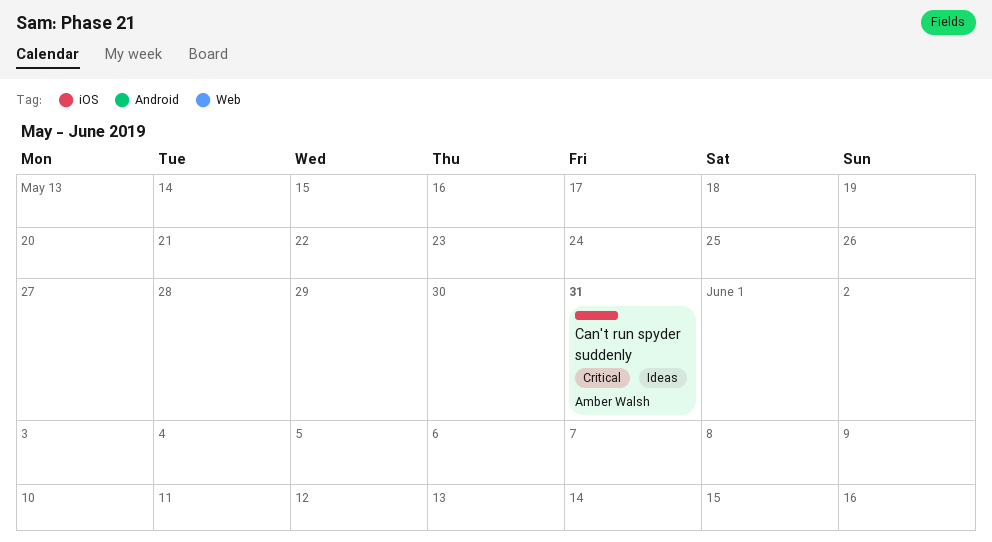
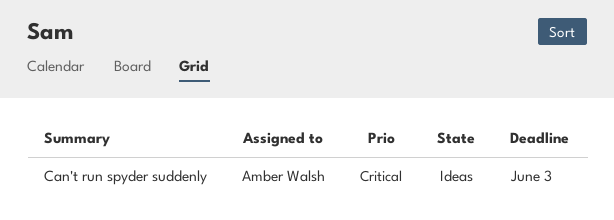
Can't run spyder suddenly, due: May 31 -> Jun 3

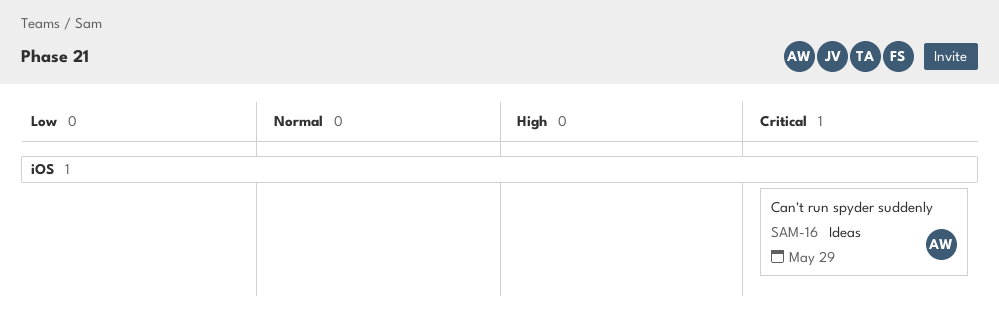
Can't run spyder suddenly, due: Jun 3 -> May 29

